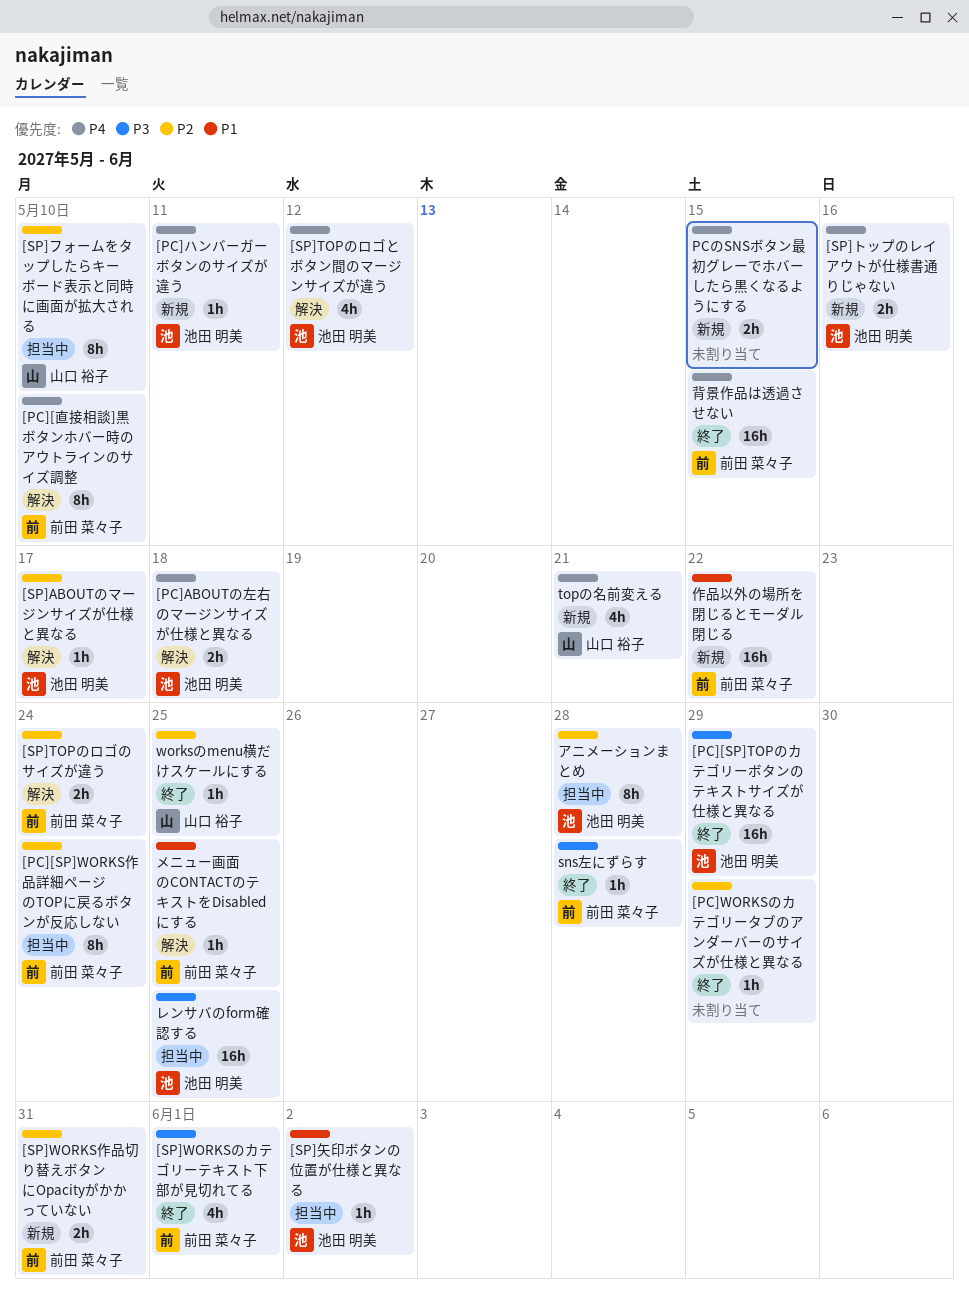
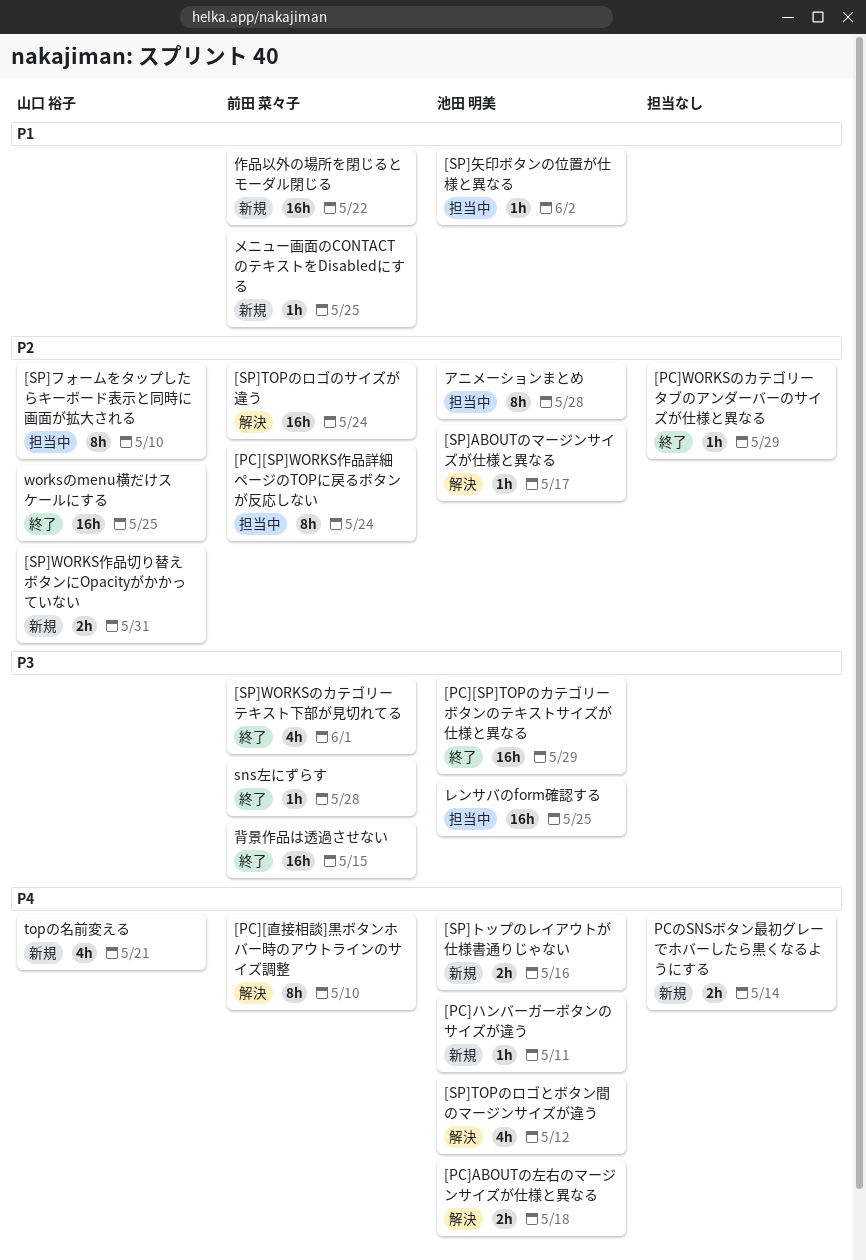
[SP]TOPのロゴのサイズが違う, estimate: 2h -> 16h
[SP]WORKS作品切り替えボタンにOpacityがかかっていない, owner: 前田 菜々子 -> 山口 裕子
PCのSNSボタン最初グレーでホバーしたら黒くなるようにする, due: May 15 -> May 14
worksのmenu横だけスケールにする, estimate: 1h -> 16h
メニュー画面のCONTACTのテキストをDisabledにする, status: 解決 -> 新規
背景作品は透過させない, priority: P4 -> P3

